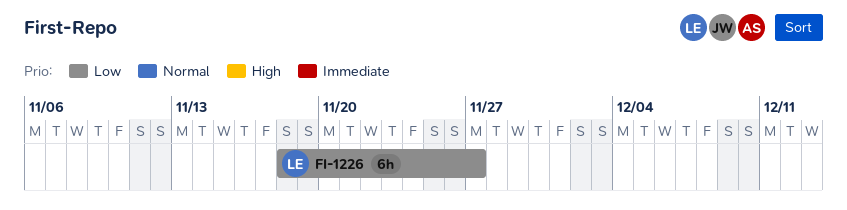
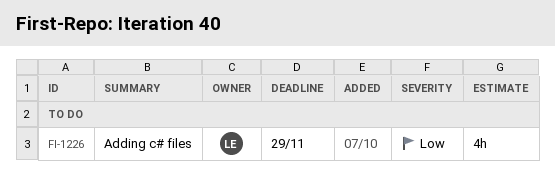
FI-1226, estimate: 6h -> 4h
FI-1226, due: Nov 27 -> Nov 29

